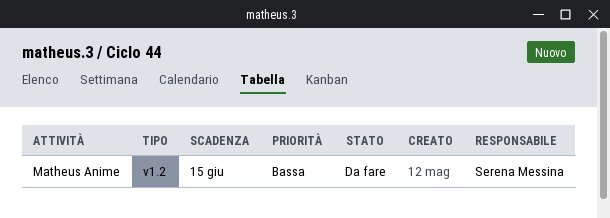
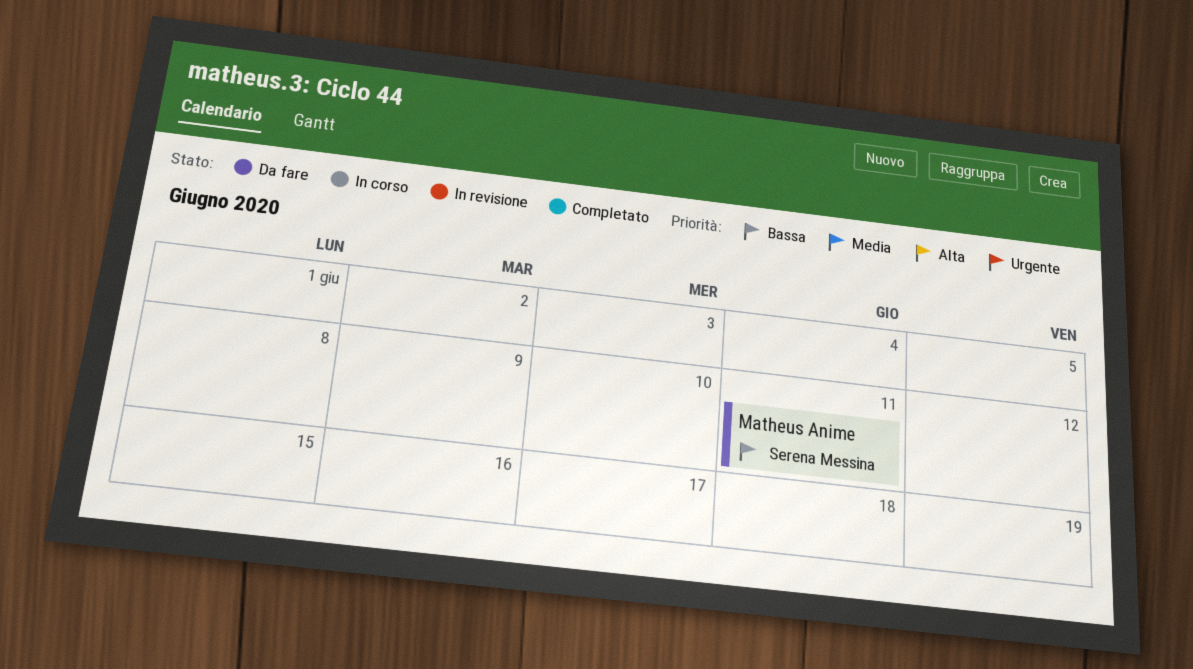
Matheus Anime, due: Jun 15 -> Jun 11

